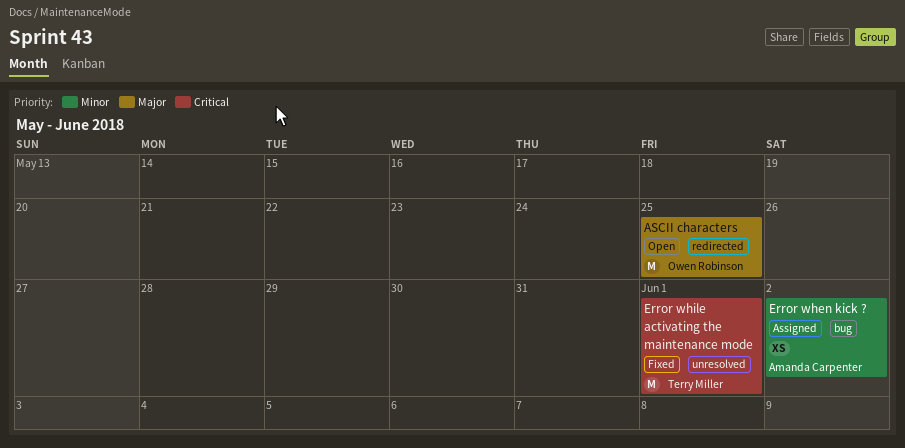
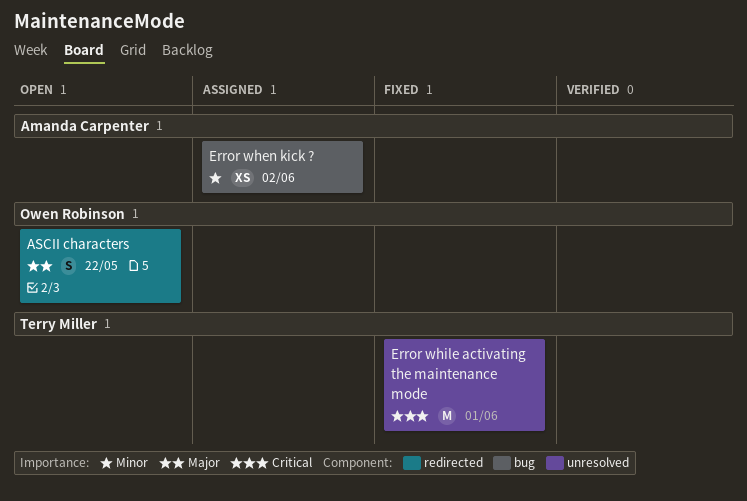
ASCII characters, estimate: M -> S
ASCII characters, due: May 25 -> May 22

